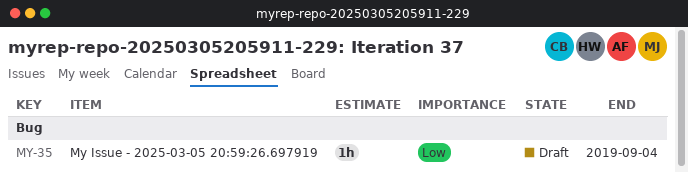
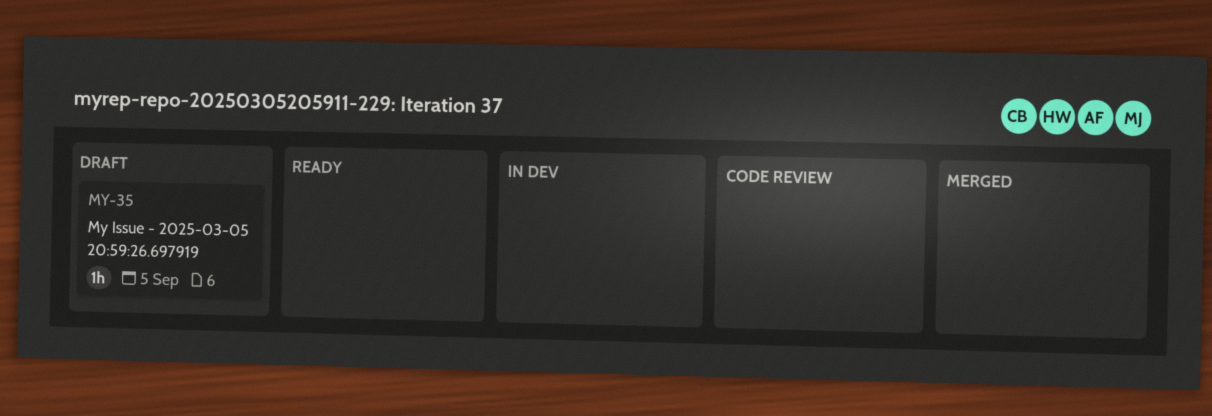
MY-35, due: Sep 4 -> Sep 5

